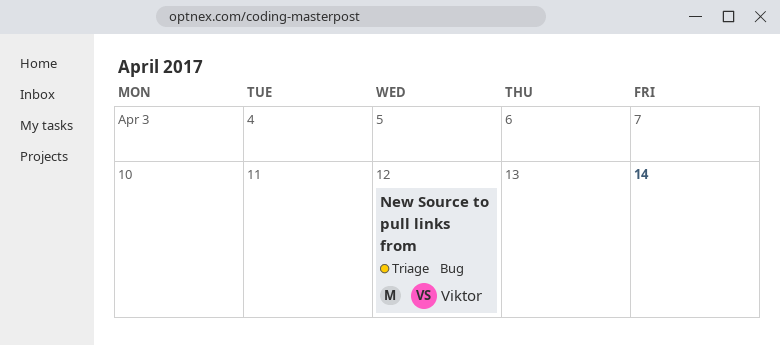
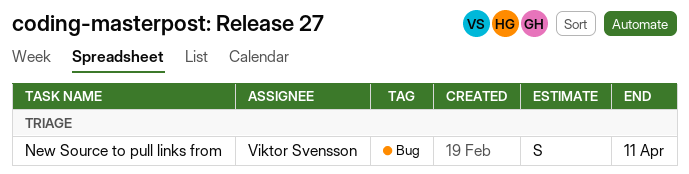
New Source to pull links from, estimate: M -> S
New Source to pull links from, due: Apr 12 -> Apr 11

